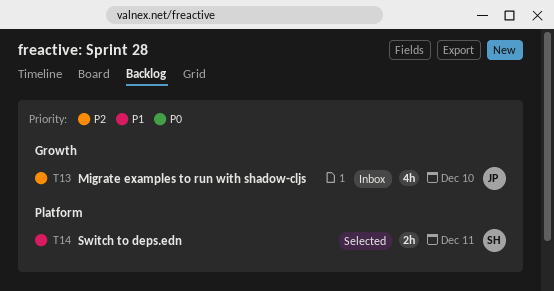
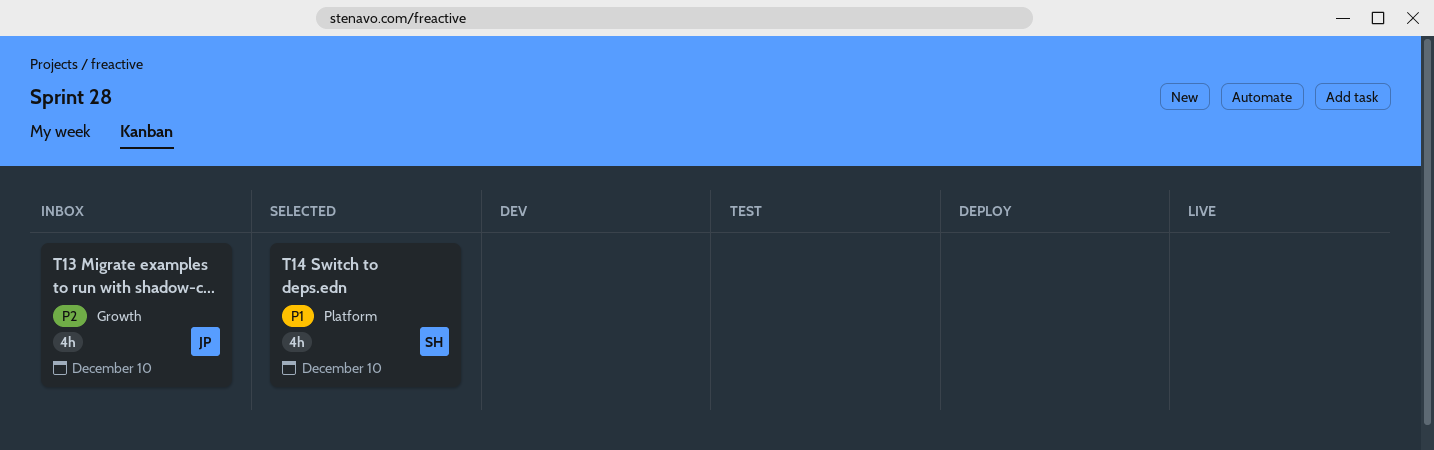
T14, estimate: 2h -> 4h
T14, due: Dec 11 -> Dec 10

